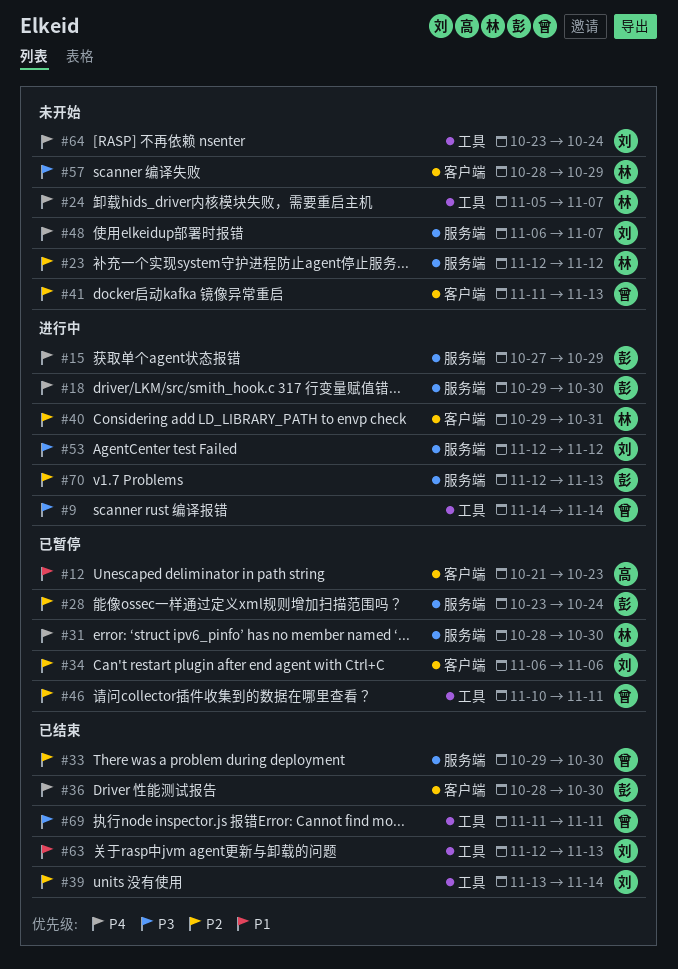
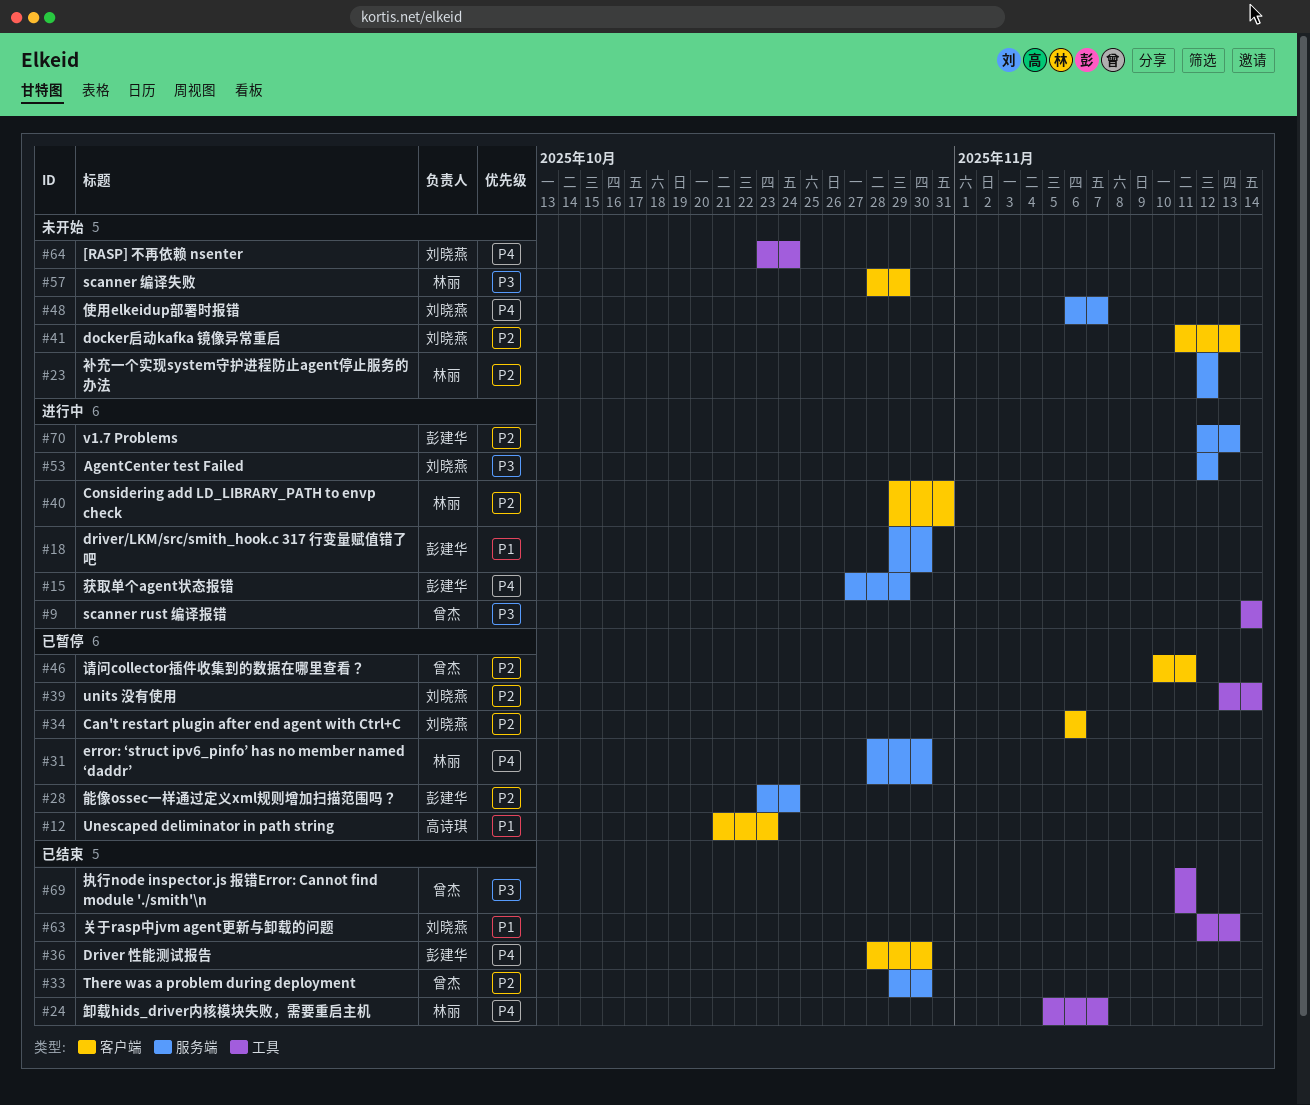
#18, priority: P4 -> P1
#24, status: 未开始 -> 已结束
#39, status: 已结束 -> 已暂停
#41, owner: 曾杰 -> 刘晓燕
#46, label: 工具 -> 客户端

